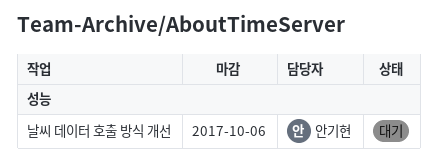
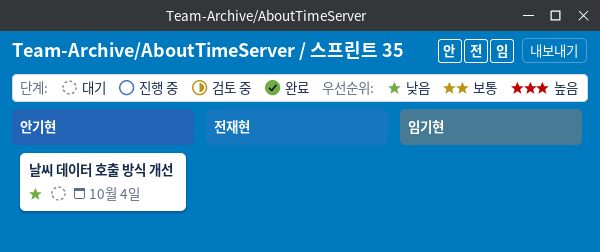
날씨 데이터 호출 방식 개선, due: Oct 6 -> Oct 4

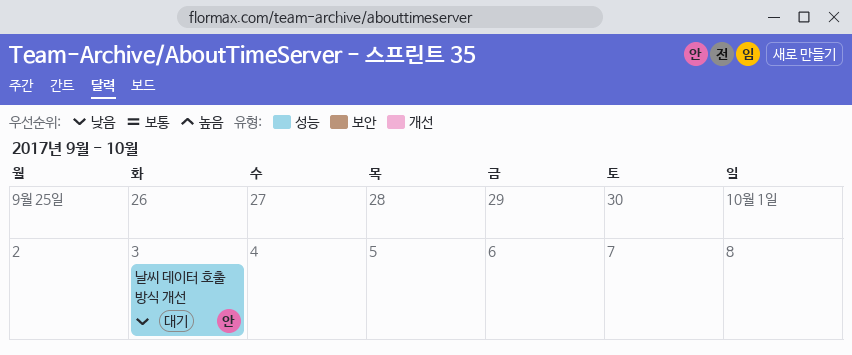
날씨 데이터 호출 방식 개선, due: Oct 4 -> Oct 3

